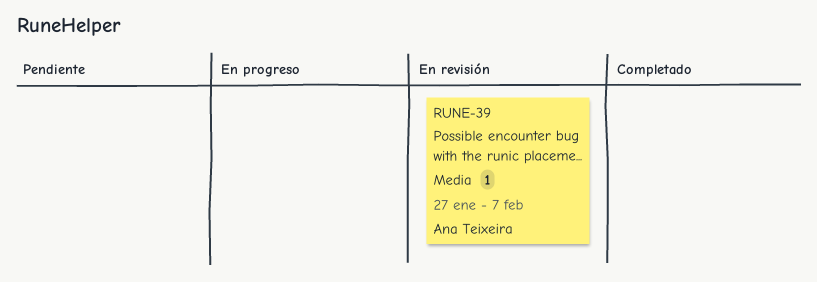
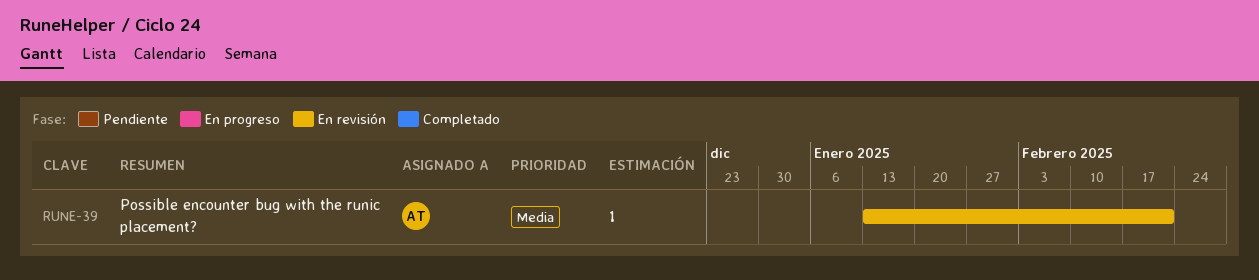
RUNE-39, start: Jan 27 -> Jan 13
RUNE-39, due: Feb 7 -> Feb 21

